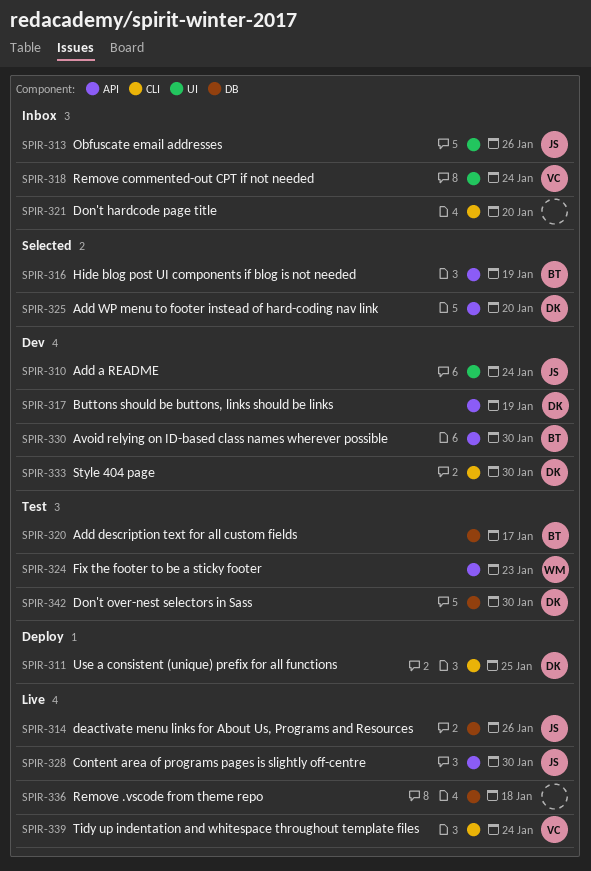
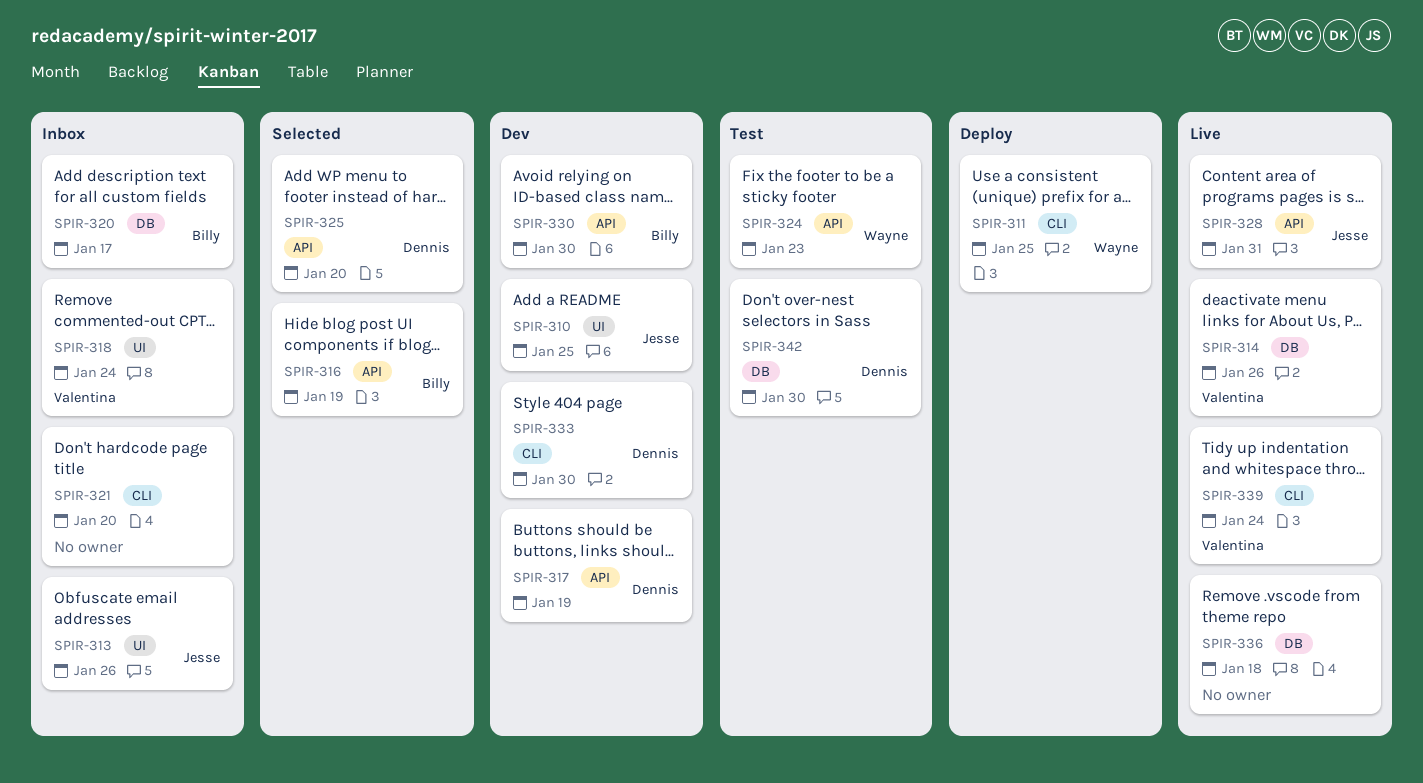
SPIR-310, due: Jan 24 -> Jan 25
SPIR-311, owner: Dennis -> Wayne
SPIR-314, owner: Jesse -> Valentina
SPIR-320, status: Test -> Inbox
SPIR-328, due: Jan 30 -> Jan 31

